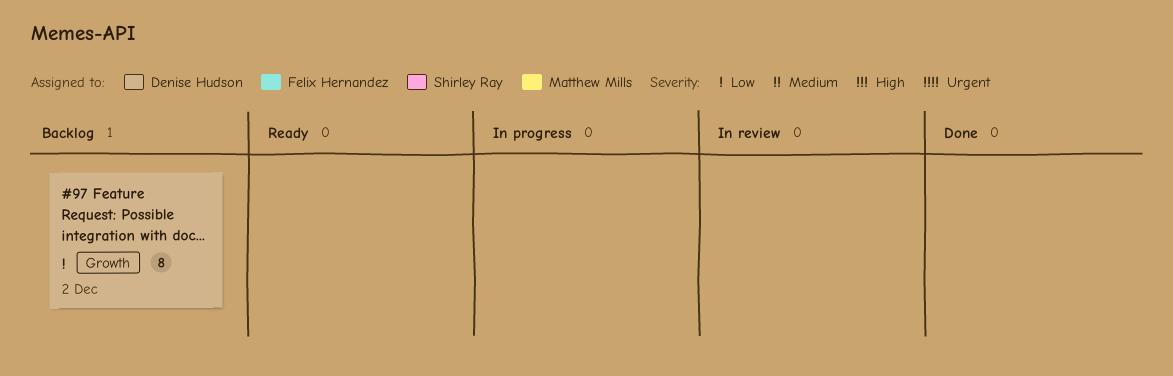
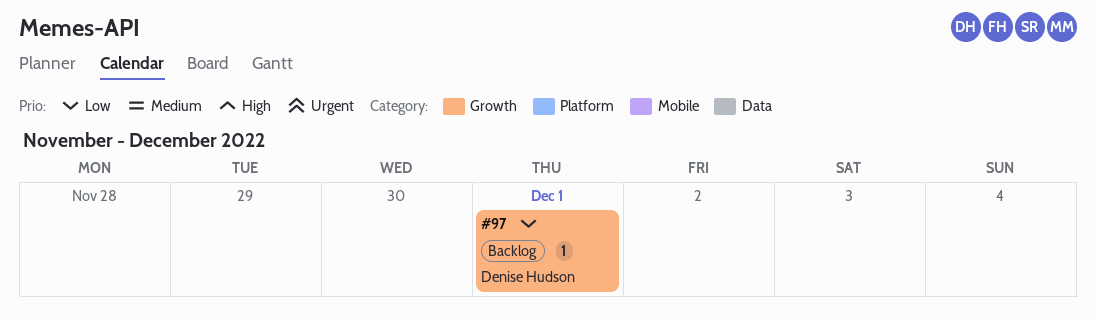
#97, estimate: 8 -> 1
#97, due: Dec 2 -> Dec 1

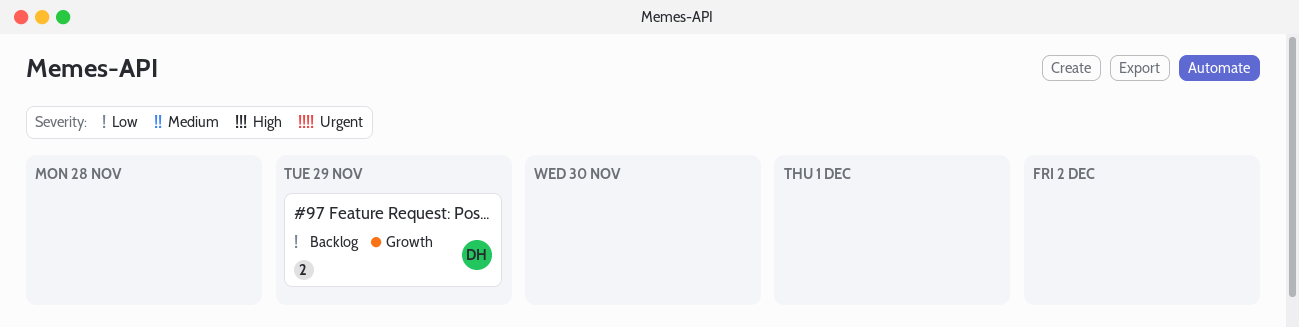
#97, estimate: 1 -> 2
#97, due: Dec 1 -> Nov 29

